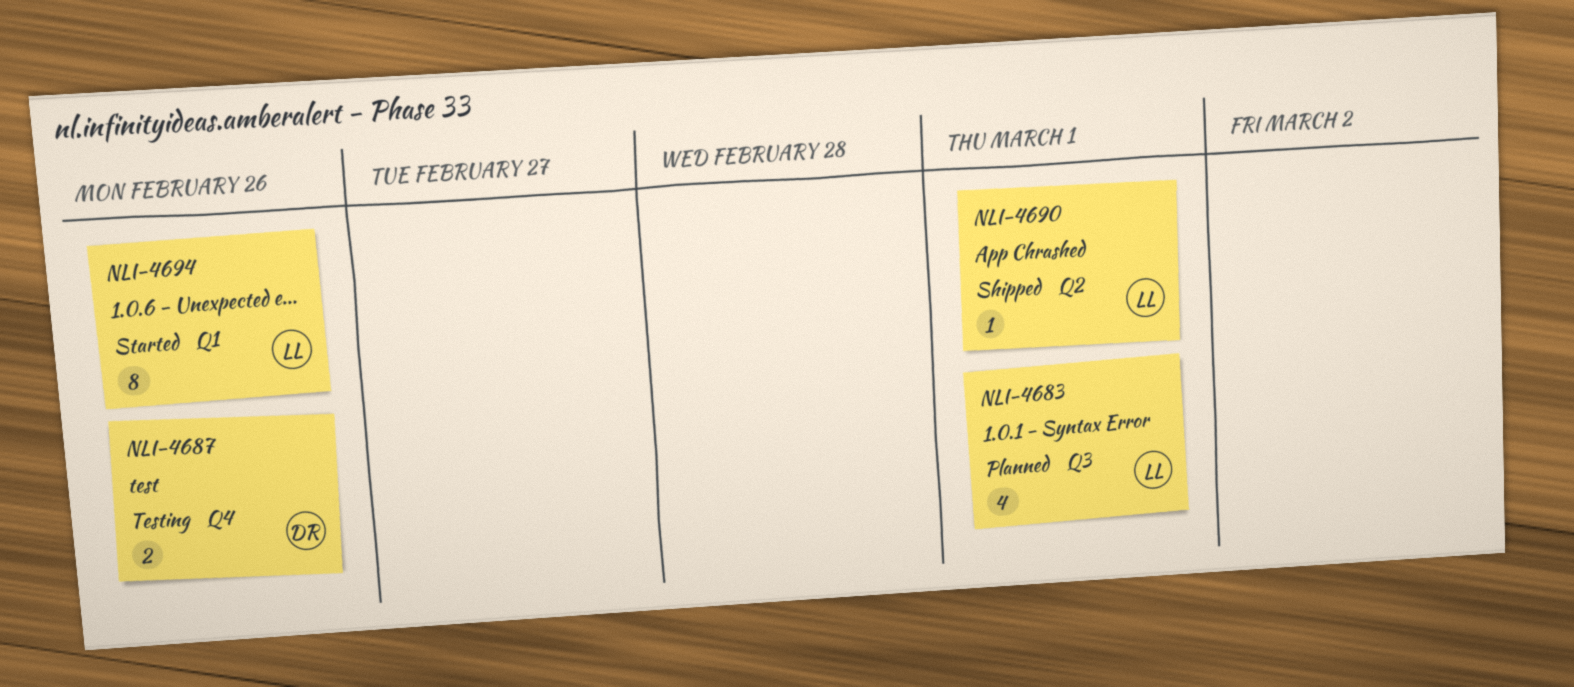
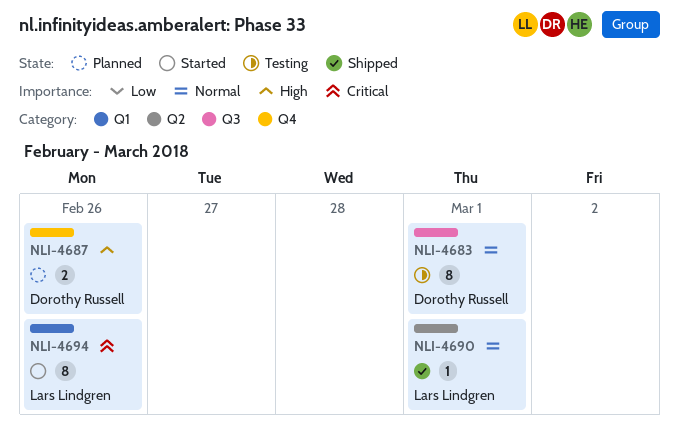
NLI-4683, status: Planned -> Testing
NLI-4683, owner: Lars Lindgren -> Dorothy Russell
NLI-4683, estimate: 4 -> 8
NLI-4687, status: Testing -> Planned

